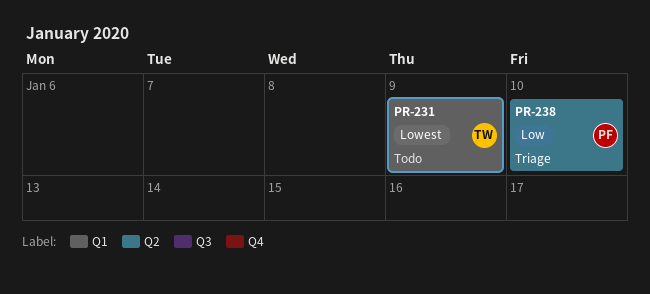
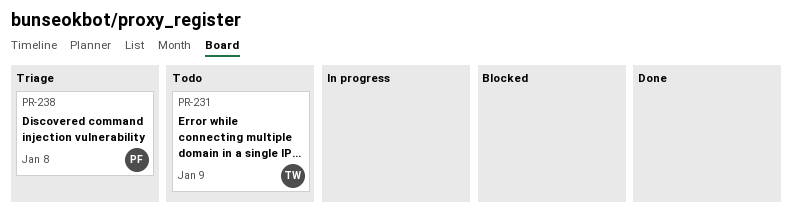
PR-238, due: Jan 10 -> Jan 8

